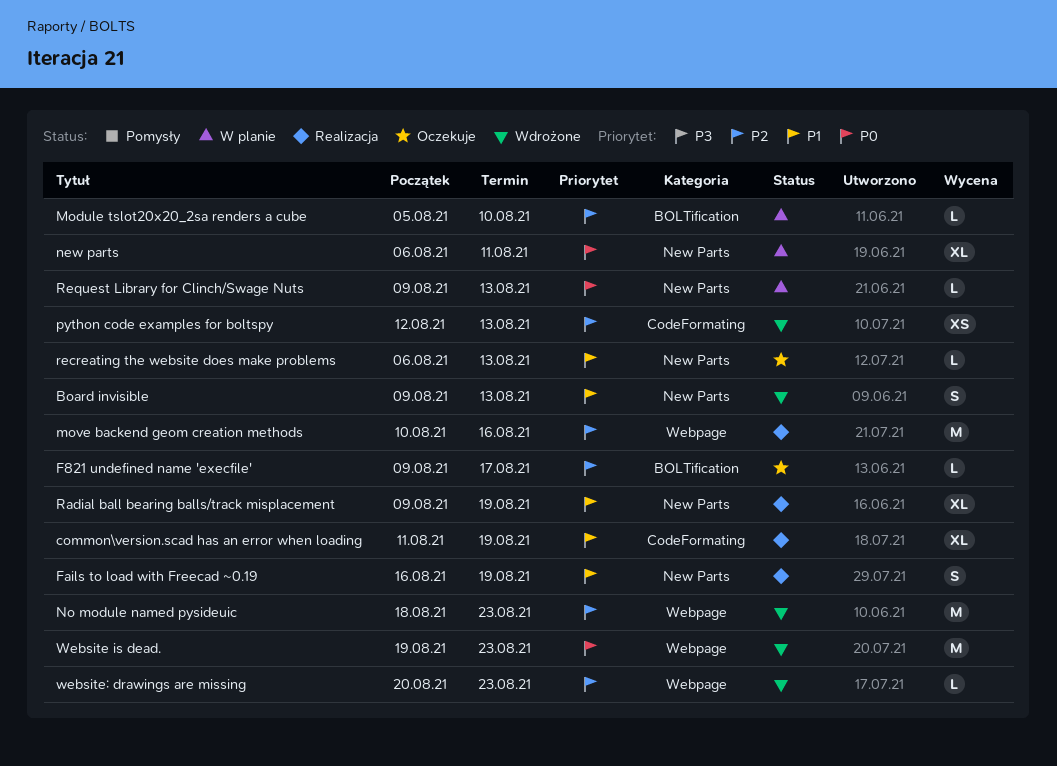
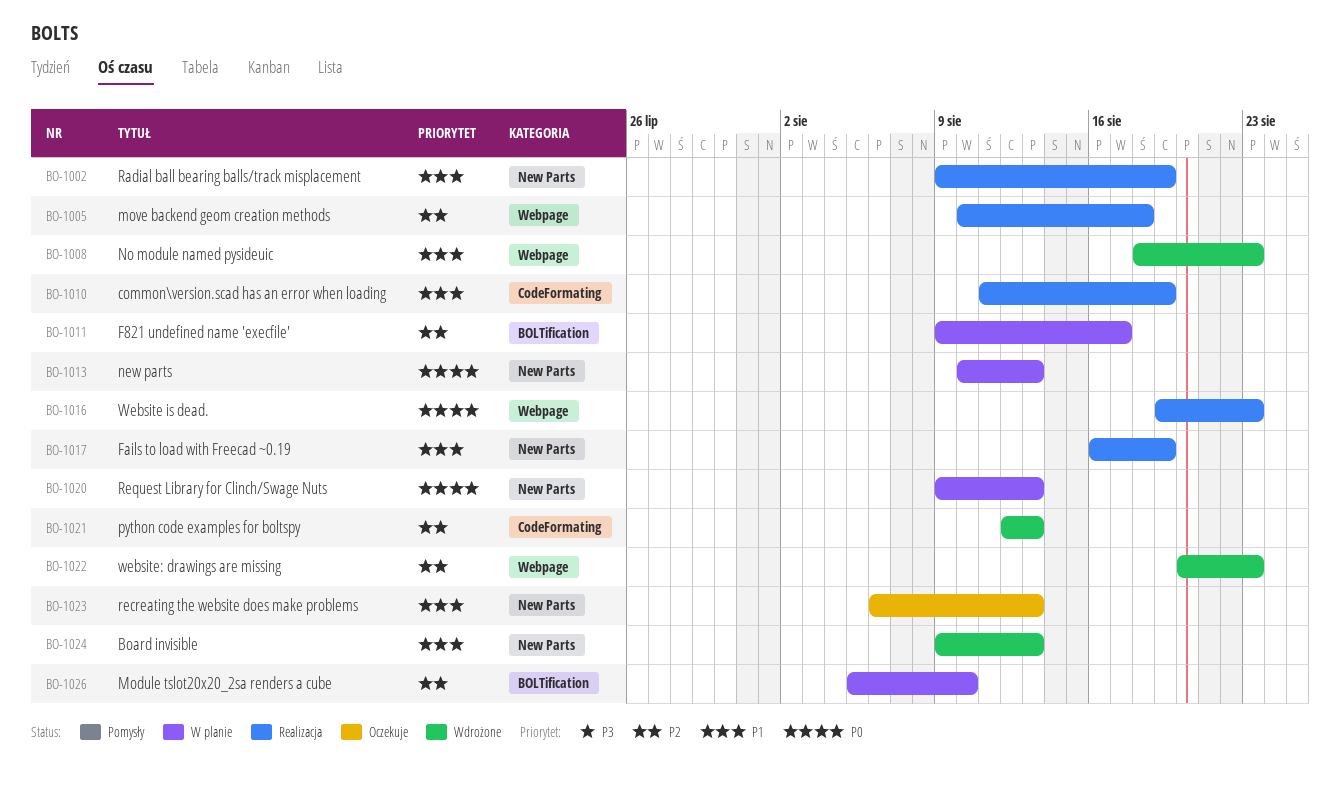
F821 undefined name 'execfile', status: Oczekuje -> W planie
move backend geom creation methods, due: Aug 16 -> Aug 18
new parts, start: Aug 6 -> Aug 10
new parts, due: Aug 11 -> Aug 13
No module named pysideuic, priority: P2 -> P1
Website is dead., status: Wdrożone -> Realizacja

